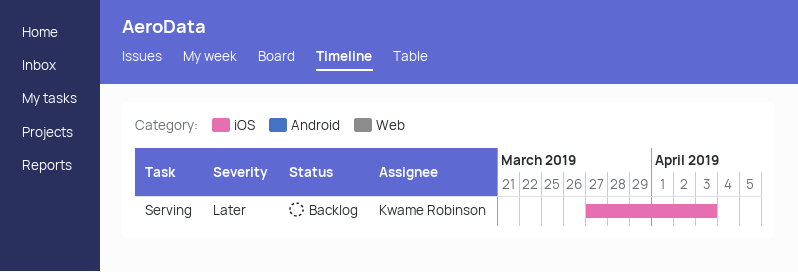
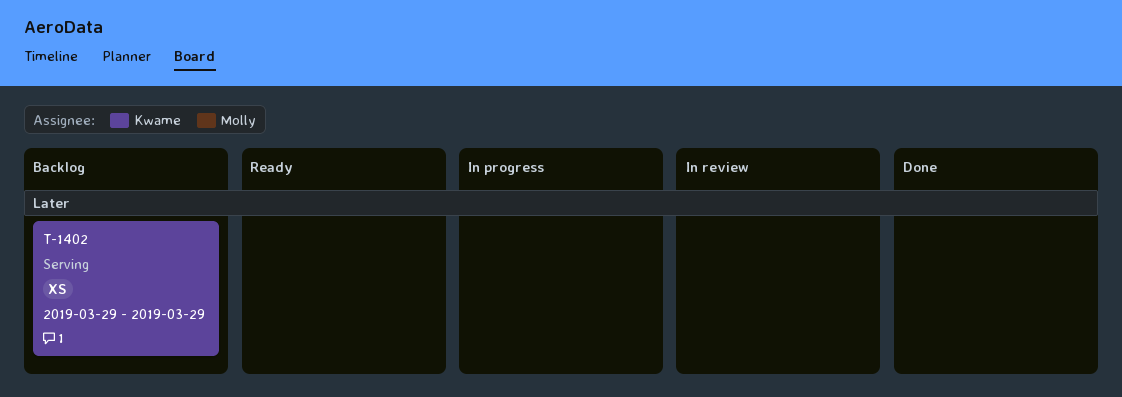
Serving, start: Mar 27 -> Mar 29
Serving, due: Apr 3 -> Mar 29

